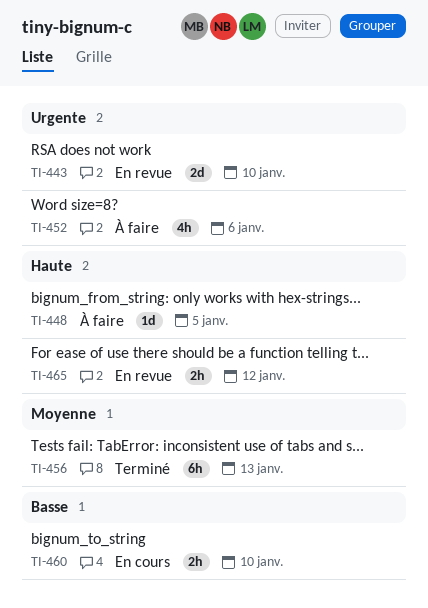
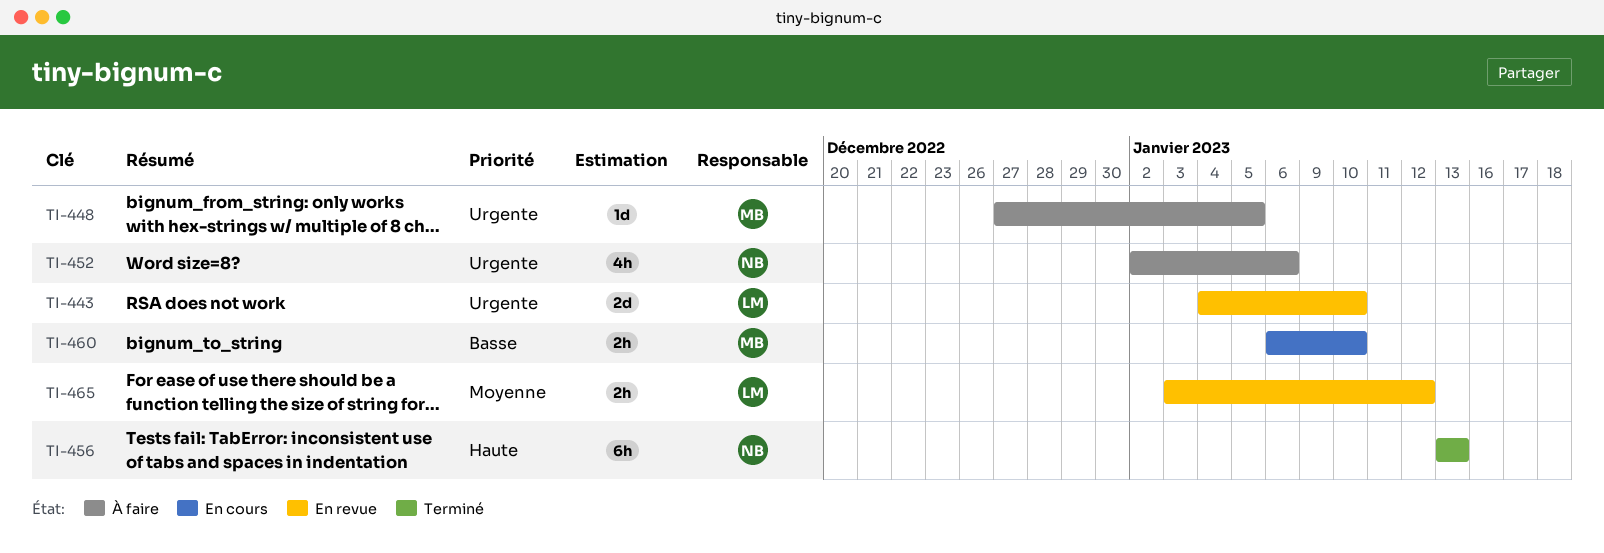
TI-448, priority: Haute -> Urgente
TI-456, priority: Moyenne -> Haute
TI-465, priority: Haute -> Moyenne

